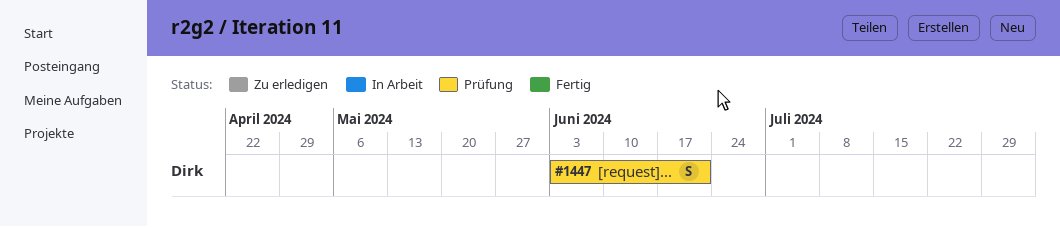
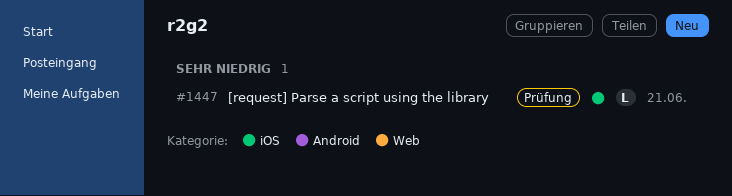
#1447, estimate: S -> L

